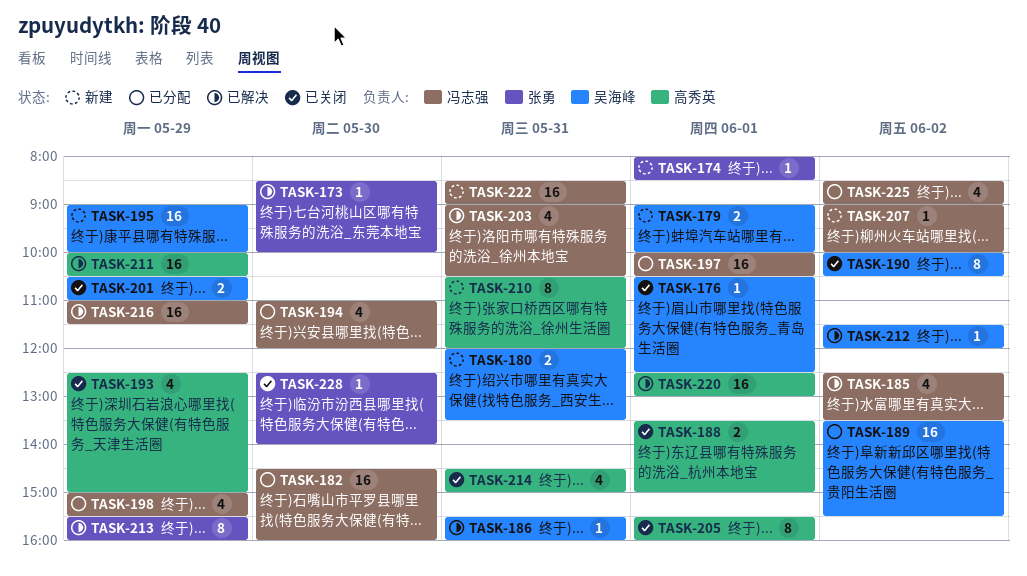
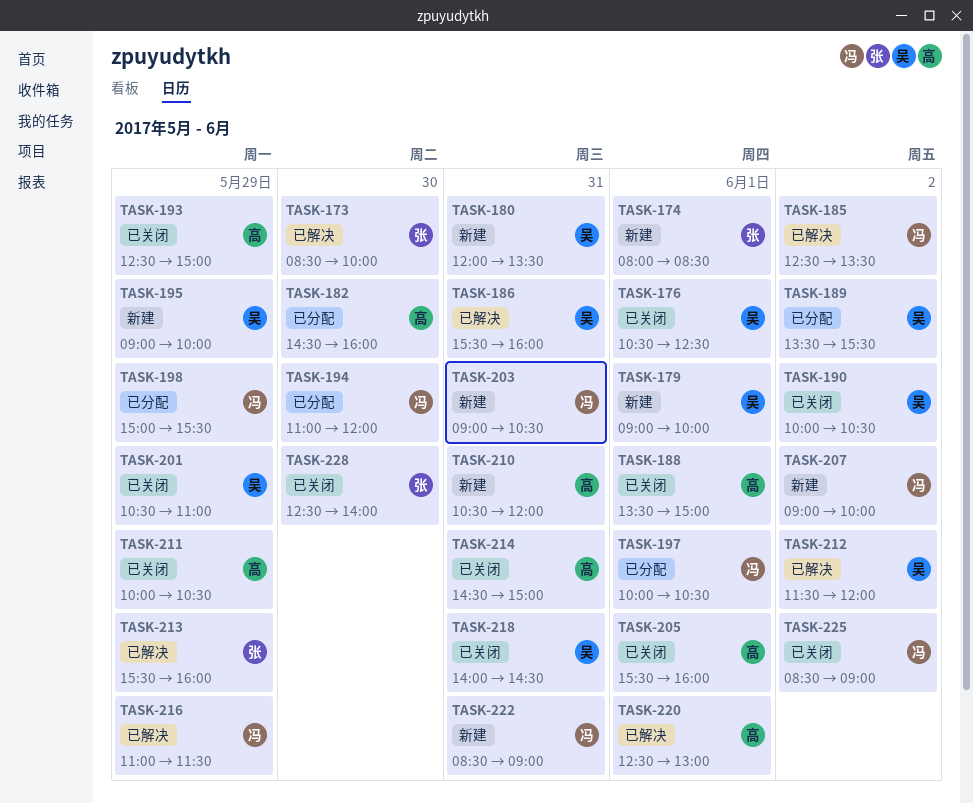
TASK-182, owner: 冯志强 -> 高秀英
TASK-203, status: 已解决 -> 新建
TASK-211, status: 已解决 -> 已关闭
TASK-218: none -> present
TASK-225, status: 已分配 -> 已关闭

